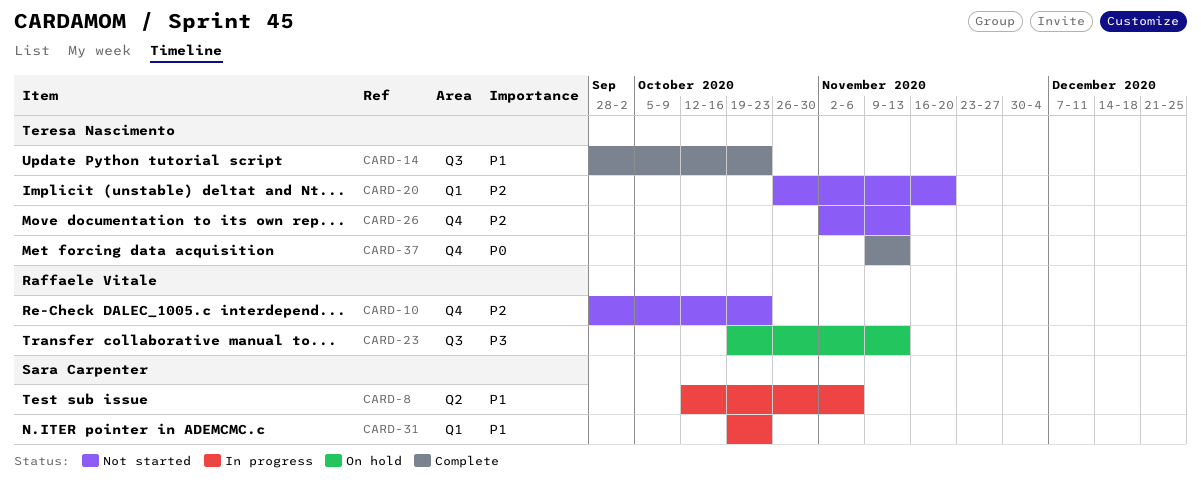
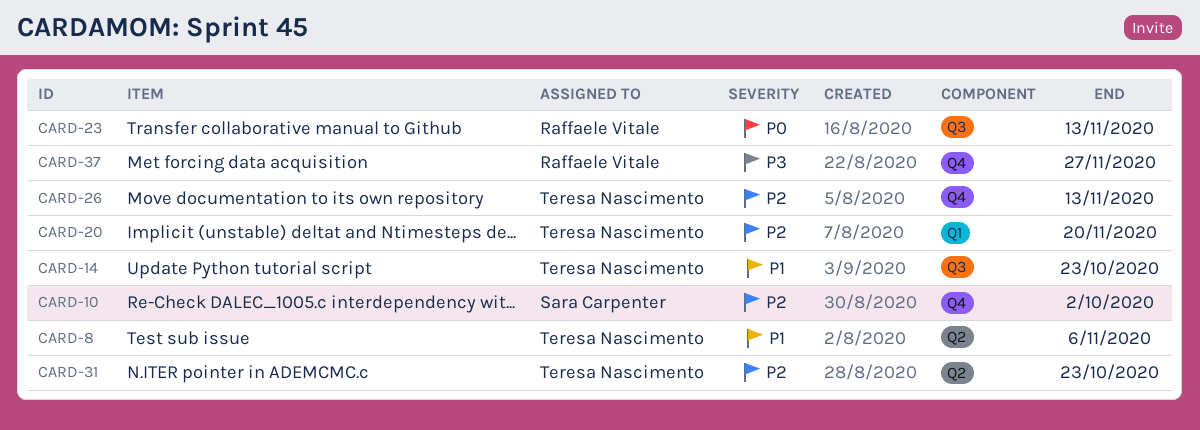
CARD-8, owner: Sara Carpenter -> Teresa Nascimento
CARD-10, owner: Raffaele Vitale -> Sara Carpenter
CARD-10, due: Oct 23 -> Oct 2
CARD-23, priority: P3 -> P0
CARD-31, owner: Sara Carpenter -> Teresa Nascimento
CARD-31, priority: P1 -> P2
CARD-31, label: Q1 -> Q2
CARD-37, owner: Teresa Nascimento -> Raffaele Vitale
CARD-37, priority: P0 -> P3
CARD-37, due: Nov 13 -> Nov 27

